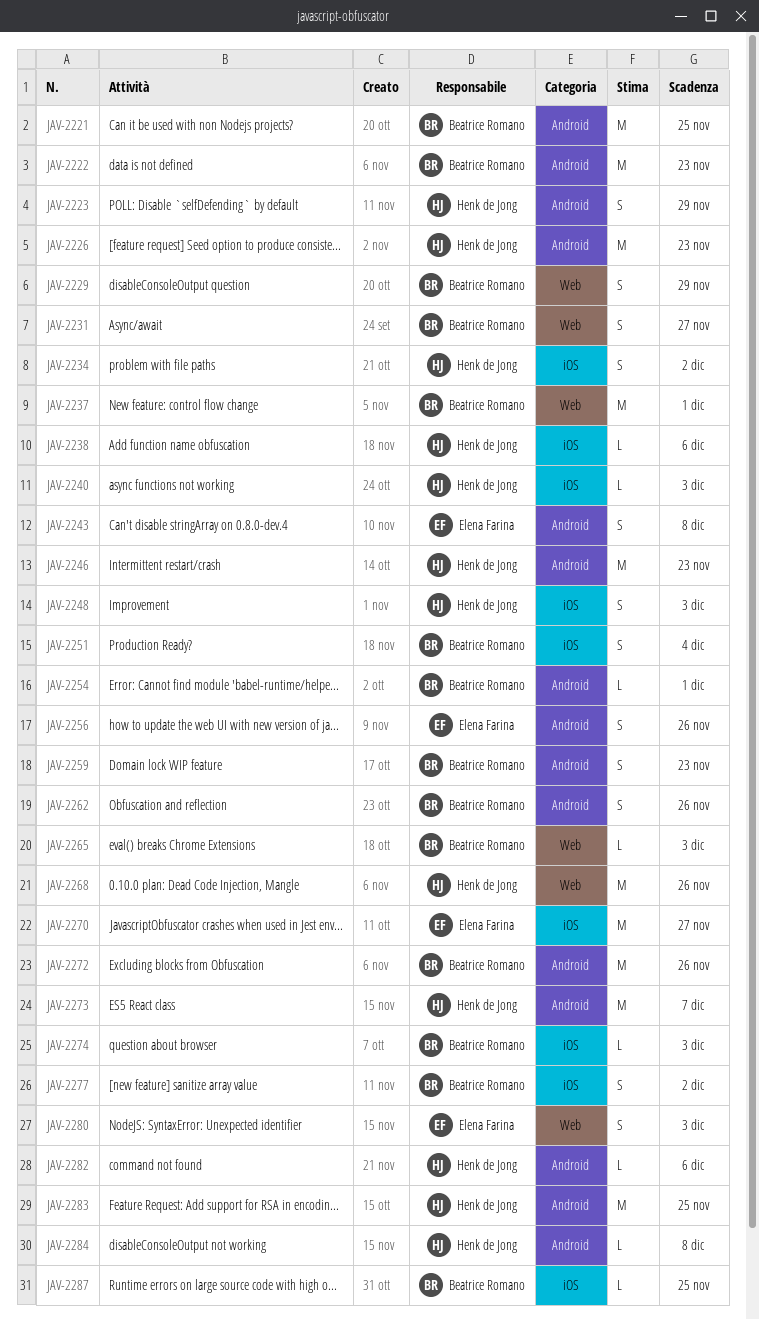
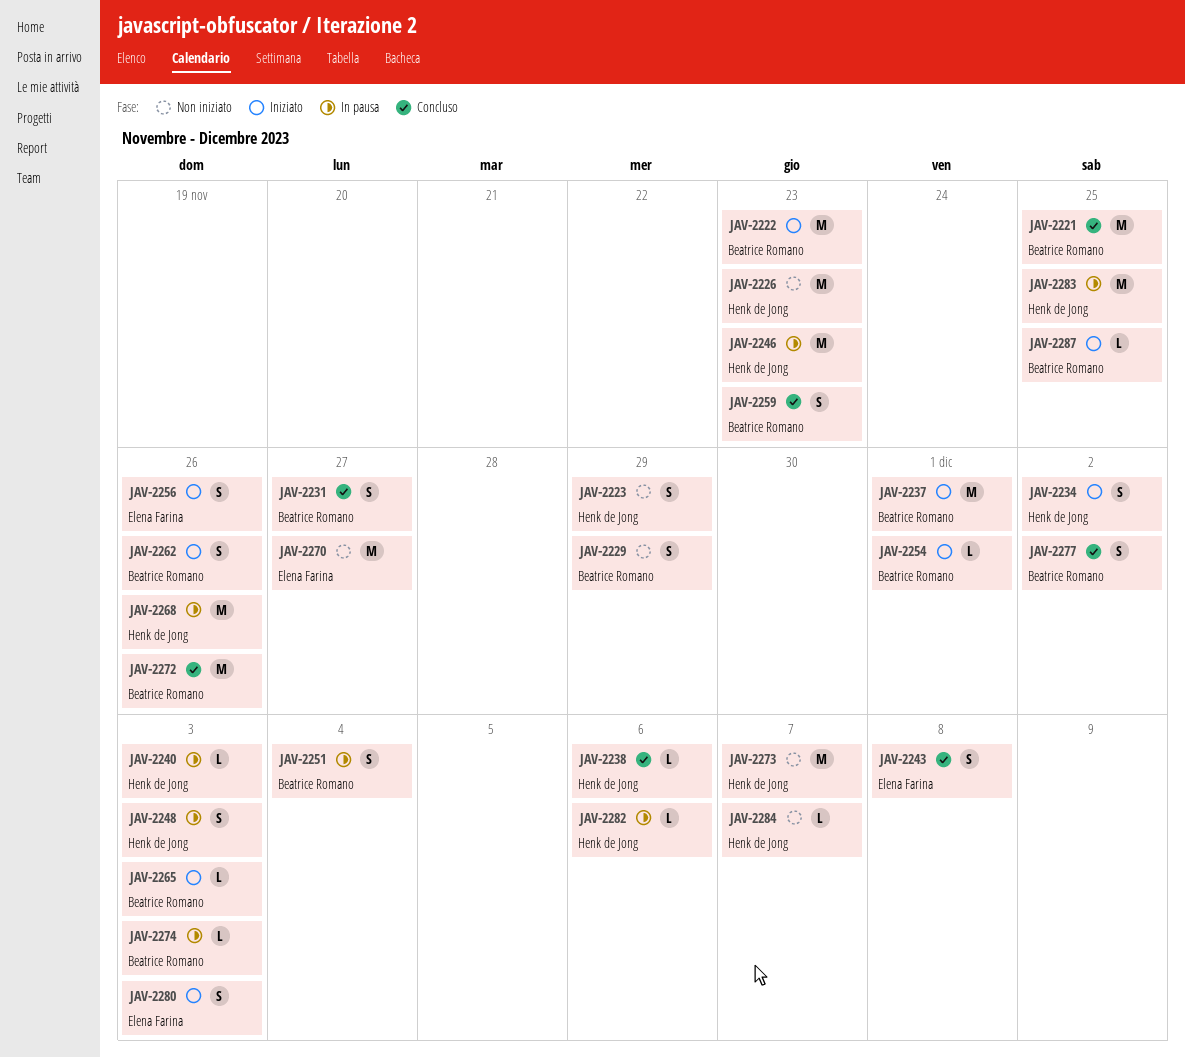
JAV-2284, due: Dec 8 -> Dec 7

